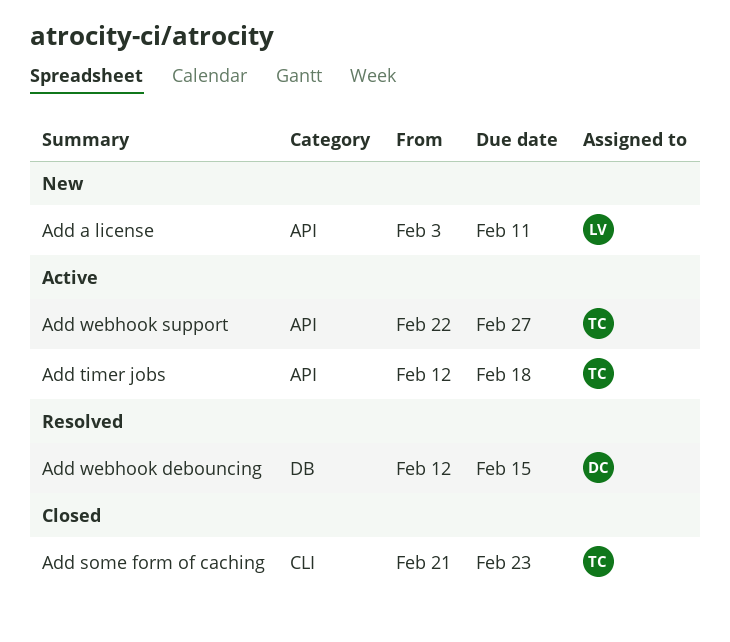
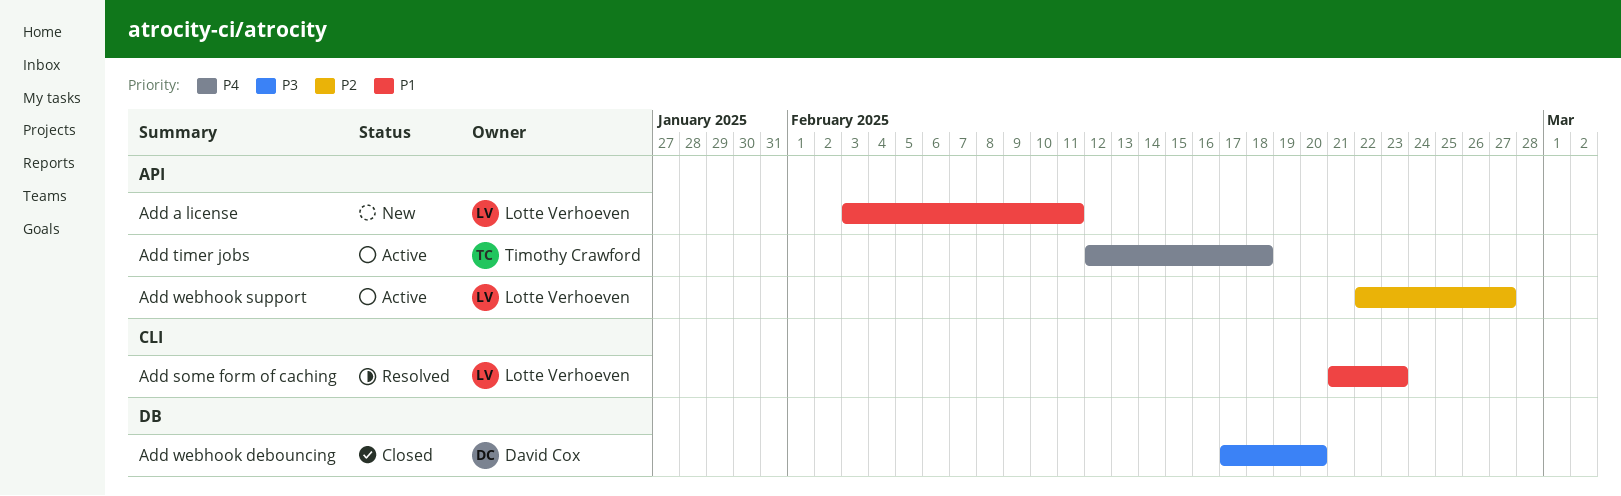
Add some form of caching, status: Closed -> Resolved
Add some form of caching, owner: Timothy Crawford -> Lotte Verhoeven
Add webhook debouncing, status: Resolved -> Closed
Add webhook debouncing, start: Feb 12 -> Feb 17
Add webhook debouncing, due: Feb 15 -> Feb 20
Add webhook support, owner: Timothy Crawford -> Lotte Verhoeven

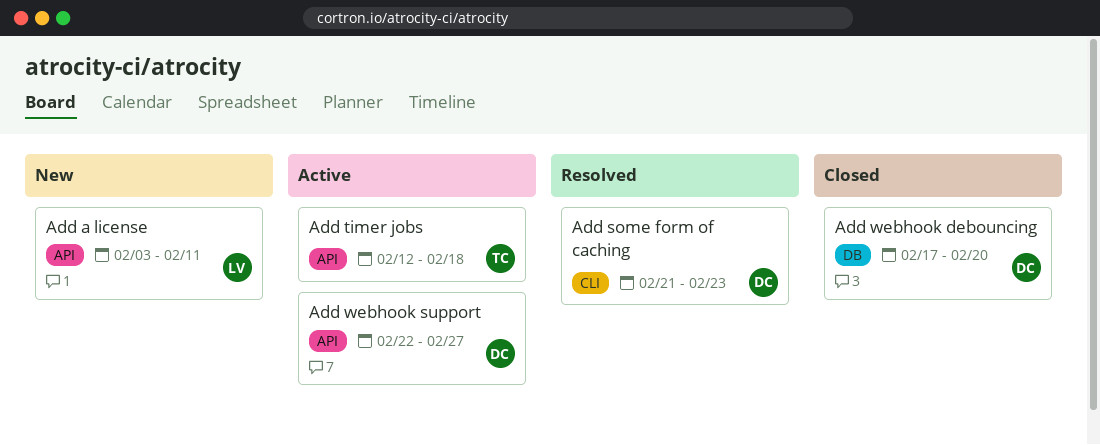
Add some form of caching, owner: Lotte Verhoeven -> David Cox
Add webhook support, owner: Lotte Verhoeven -> David Cox

